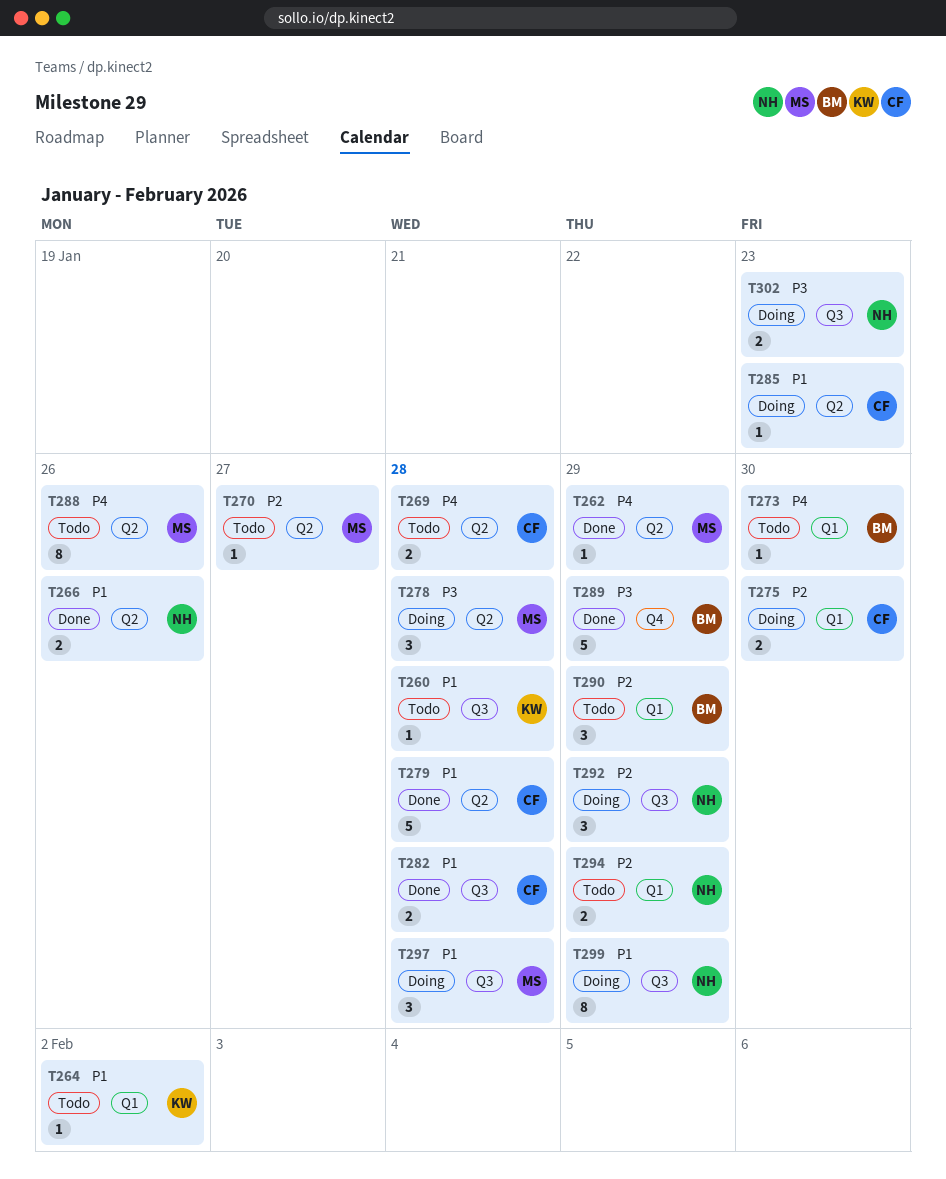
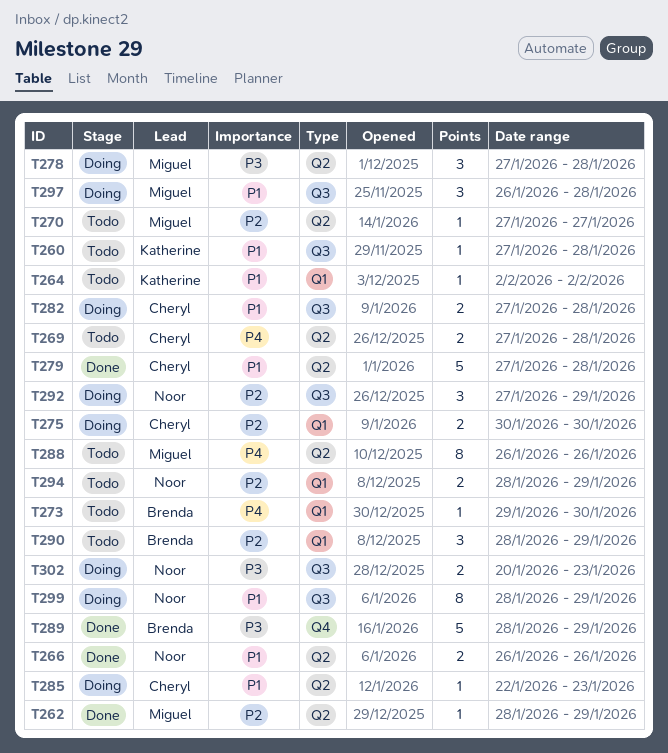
T262, priority: P4 -> P2
T282, status: Done -> Doing

